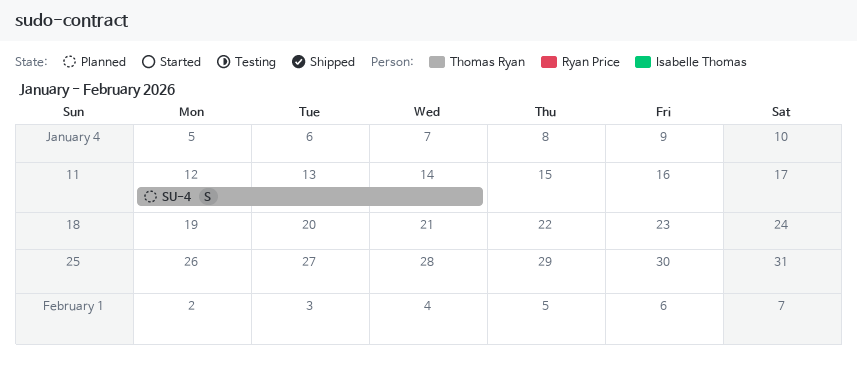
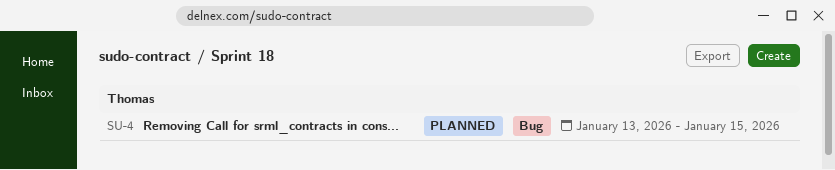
SU-4, start: Jan 12 -> Jan 13
SU-4, due: Jan 14 -> Jan 15

